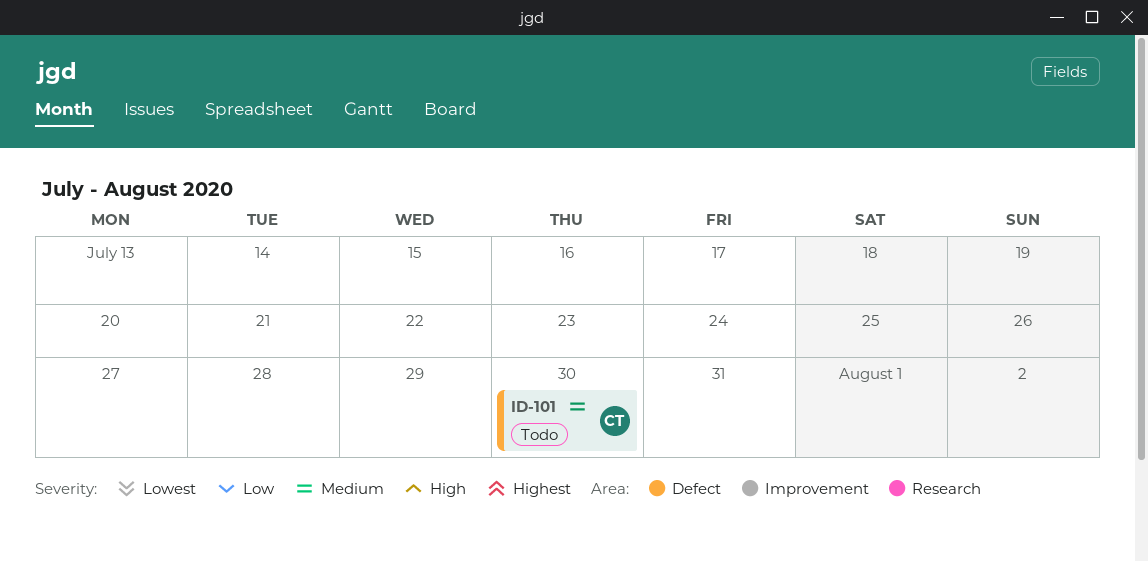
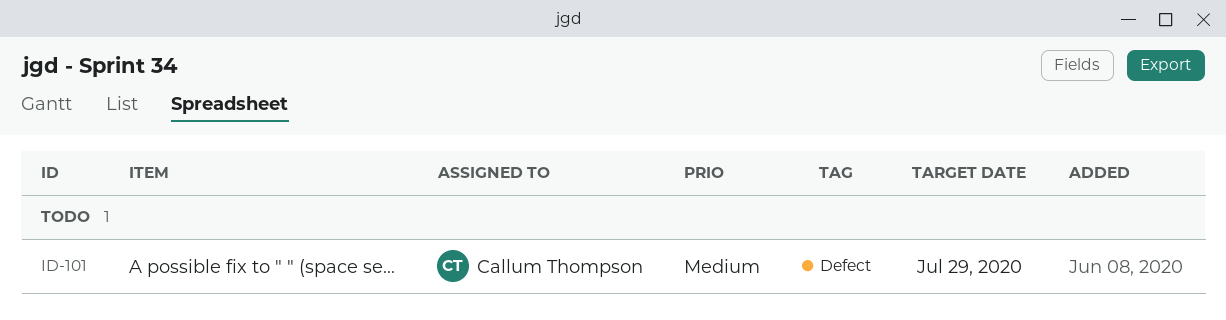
ID-101, due: Jul 30 -> Jul 29

